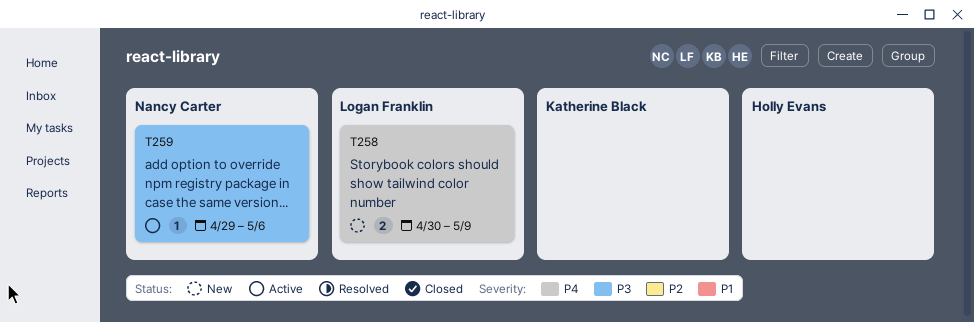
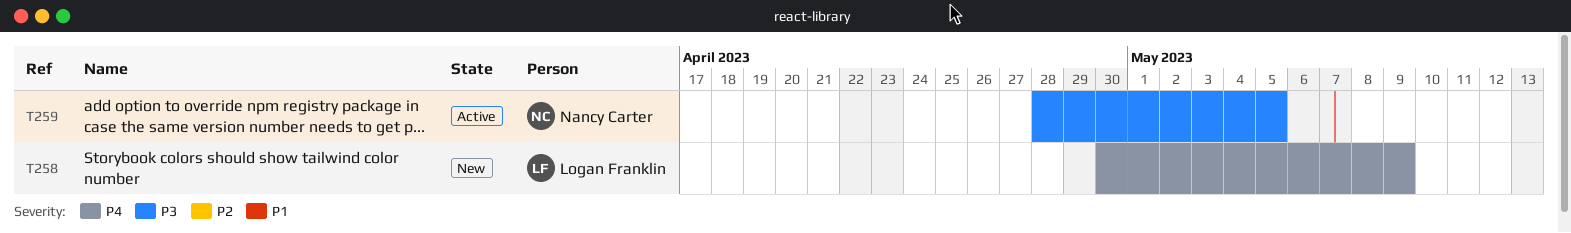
T259, start: Apr 29 -> Apr 28
T259, due: May 6 -> May 5

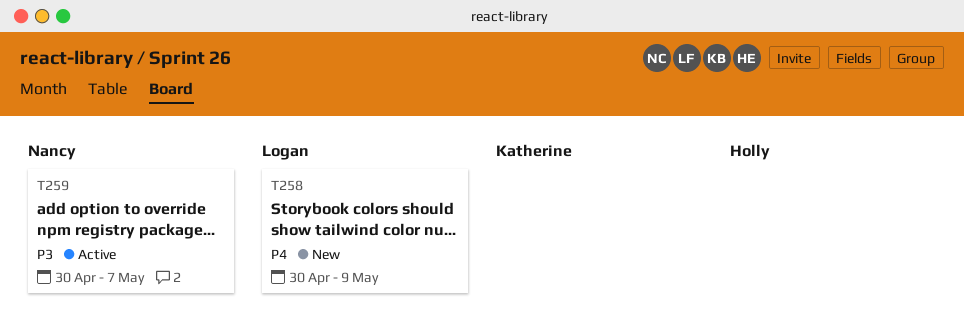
T259, start: Apr 28 -> Apr 30
T259, due: May 5 -> May 7

